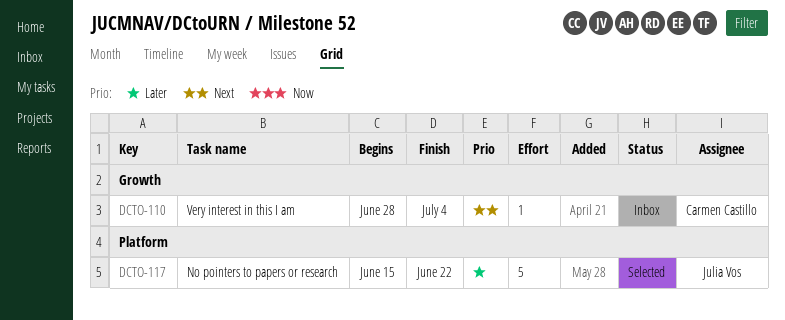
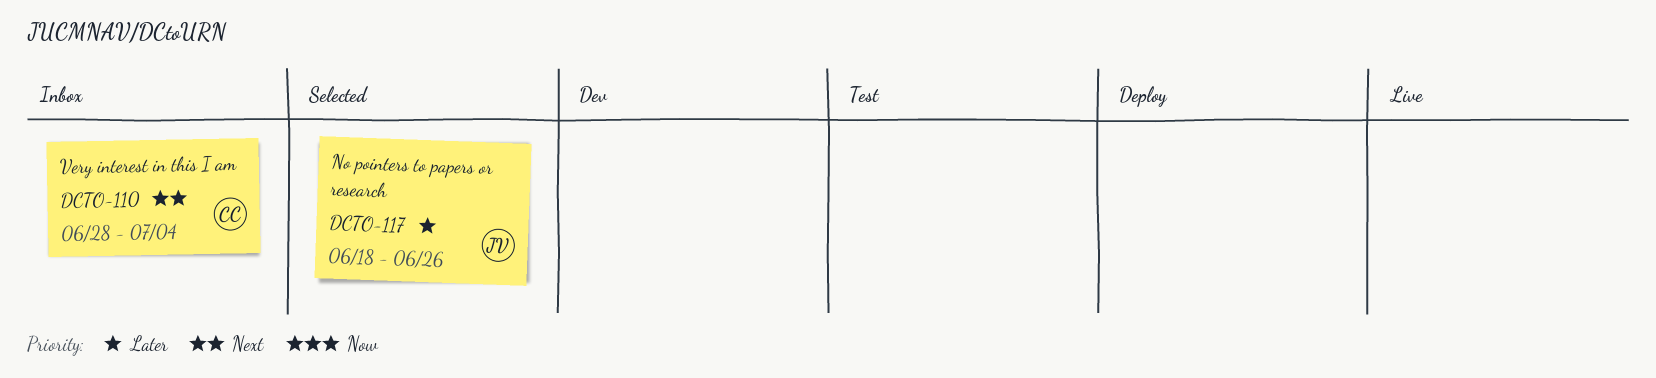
DCTO-117, start: Jun 15 -> Jun 18
DCTO-117, due: Jun 22 -> Jun 26

